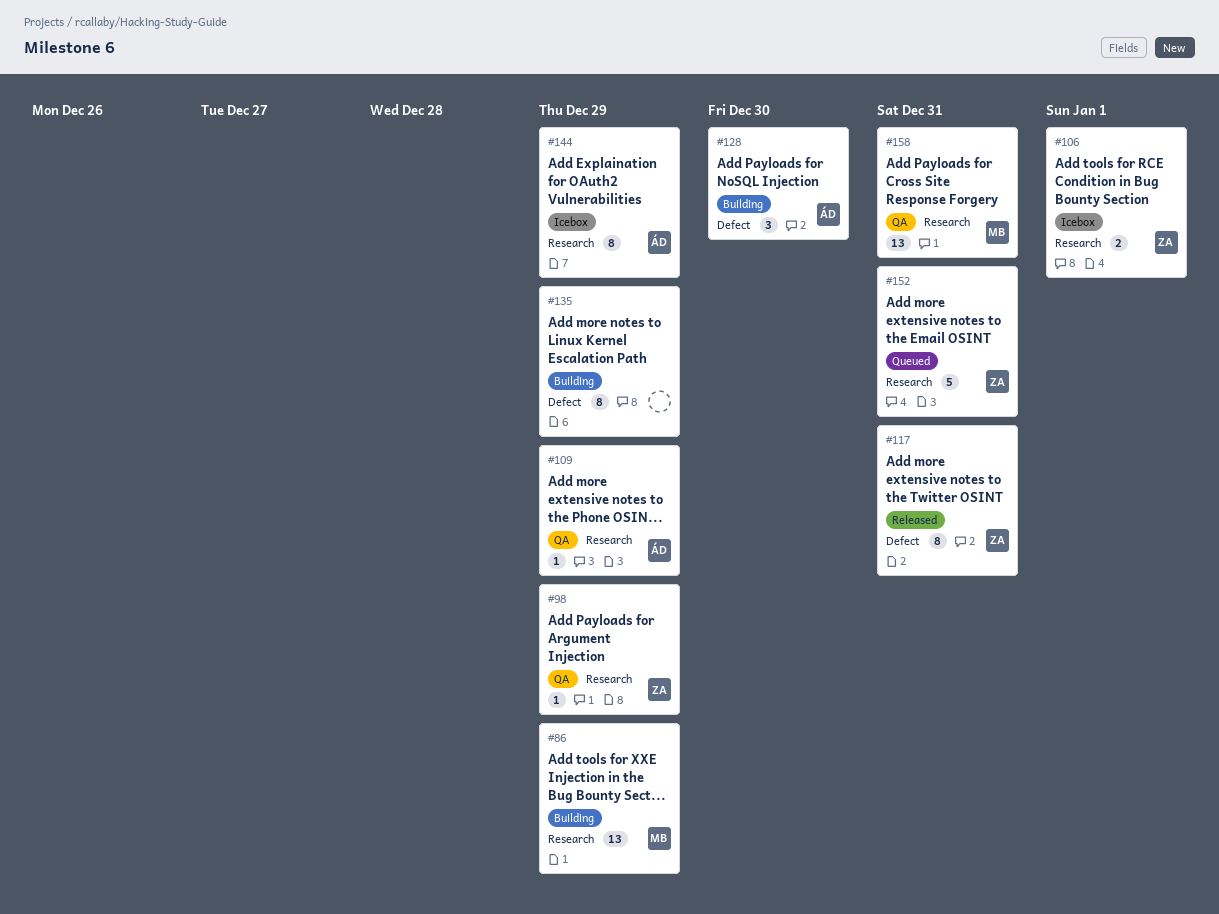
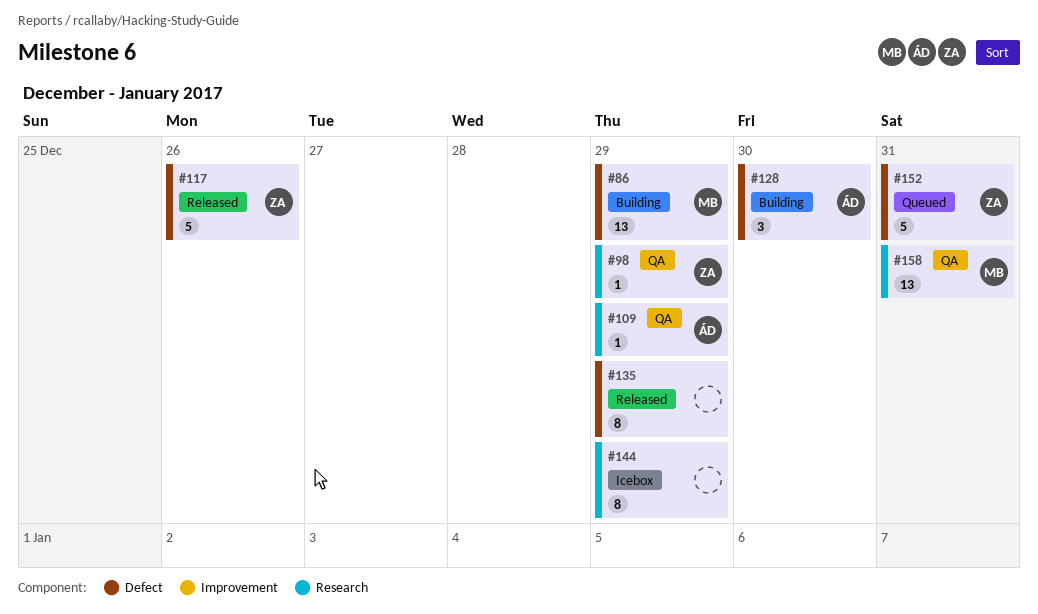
#86, label: Research -> Defect
#106: present -> none
#117, estimate: 8 -> 5
#117, due: Dec 31 -> Dec 26
#135, status: Building -> Released
#144, owner: ÁD -> none
#152, label: Research -> Defect

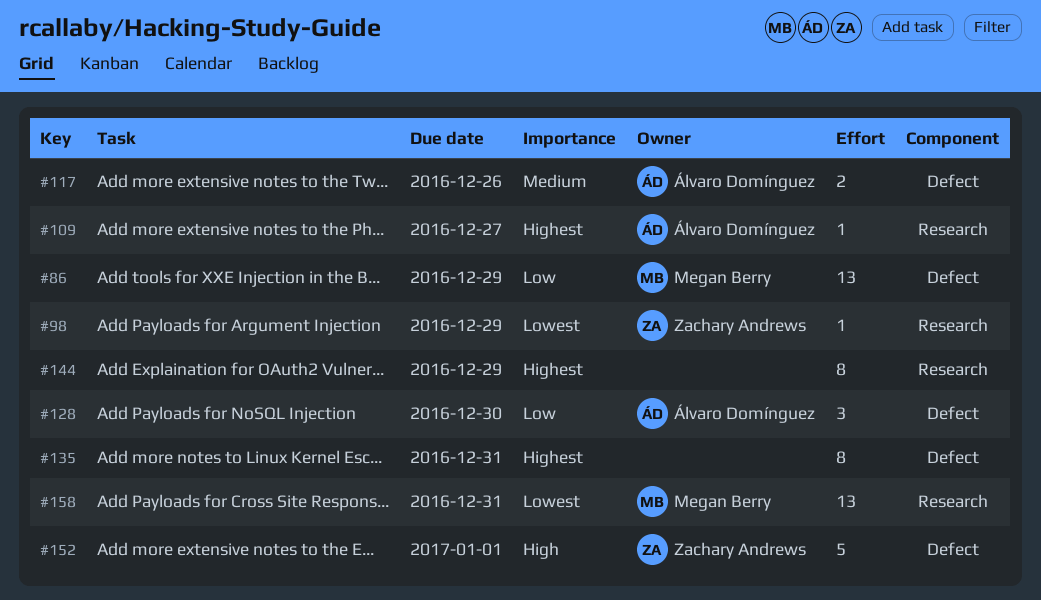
#109, due: Dec 29 -> Dec 27
#117, owner: Zachary Andrews -> Álvaro Domínguez
#117, estimate: 5 -> 2
#135, due: Dec 29 -> Dec 31
#152, due: Dec 31 -> Jan 1

